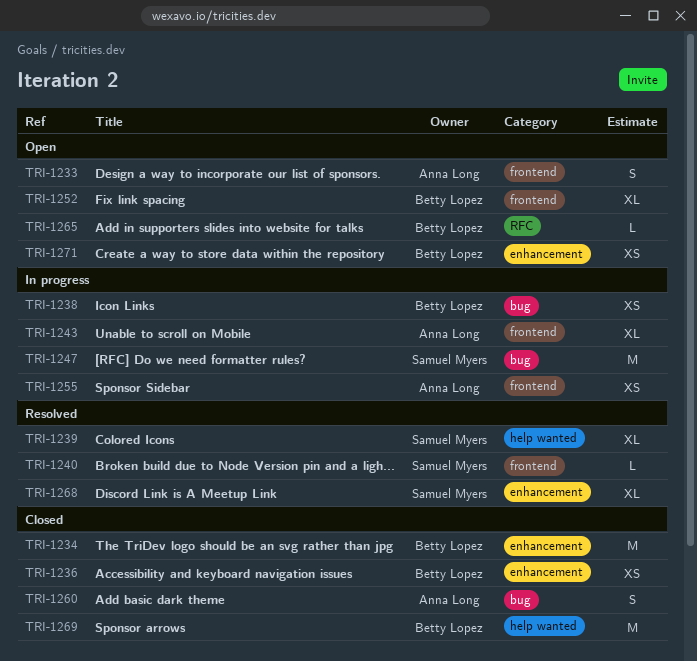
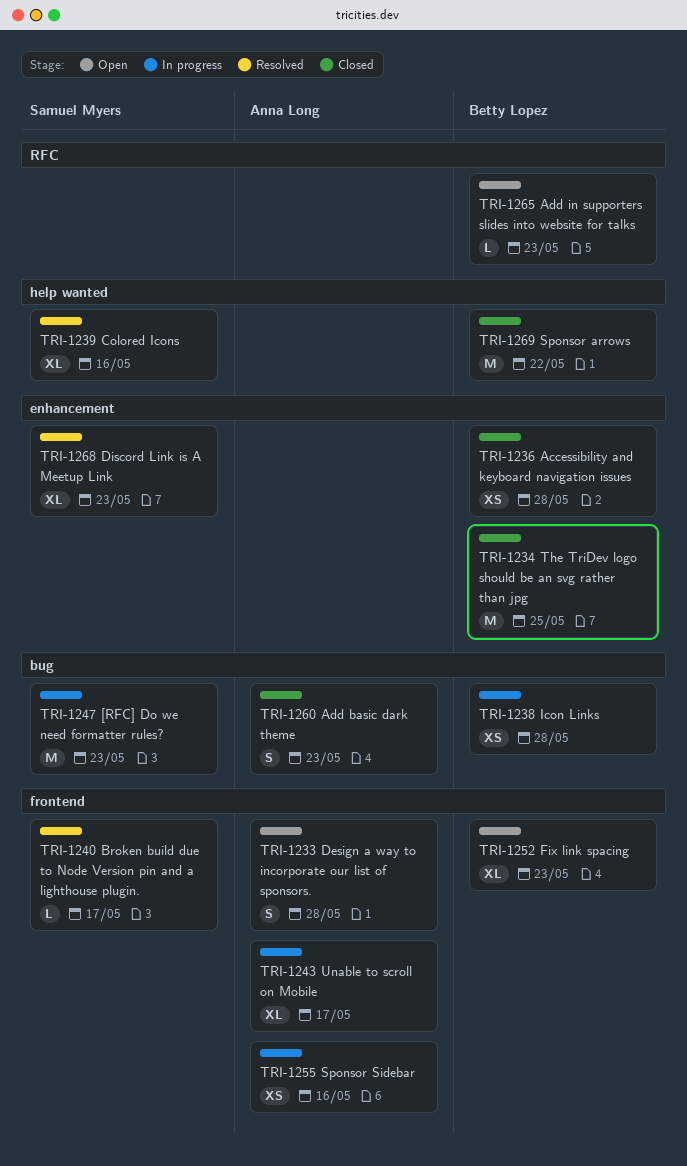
TRI-1271: present -> none

